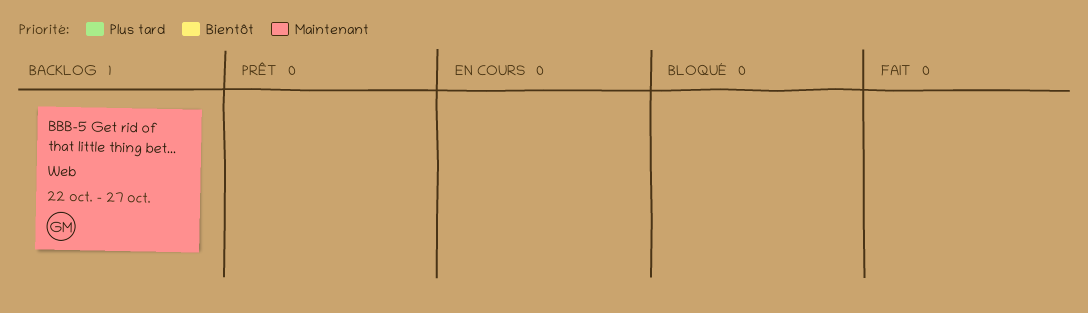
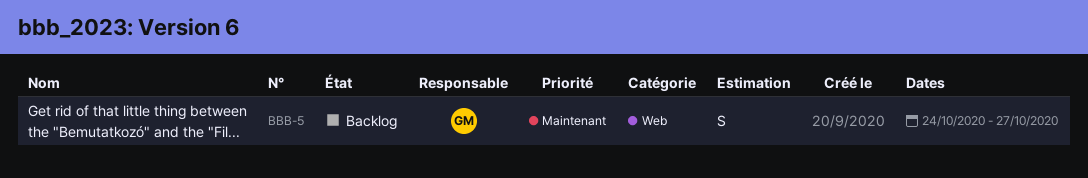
BBB-5, start: Oct 22 -> Oct 24

